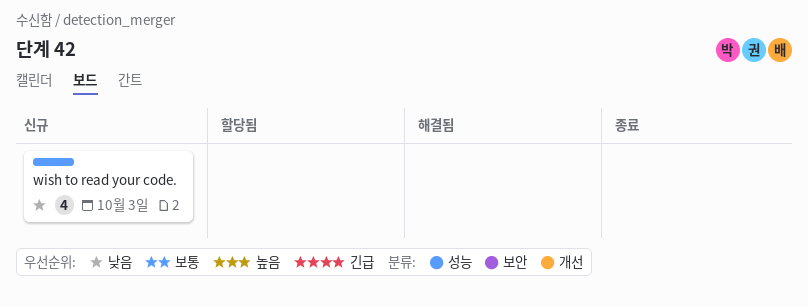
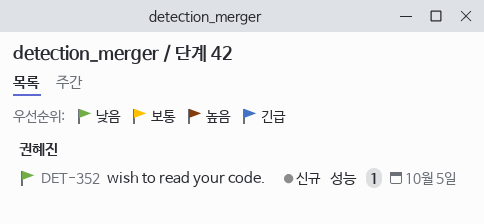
wish to read your code., estimate: 4 -> 1
wish to read your code., due: Oct 3 -> Oct 5

